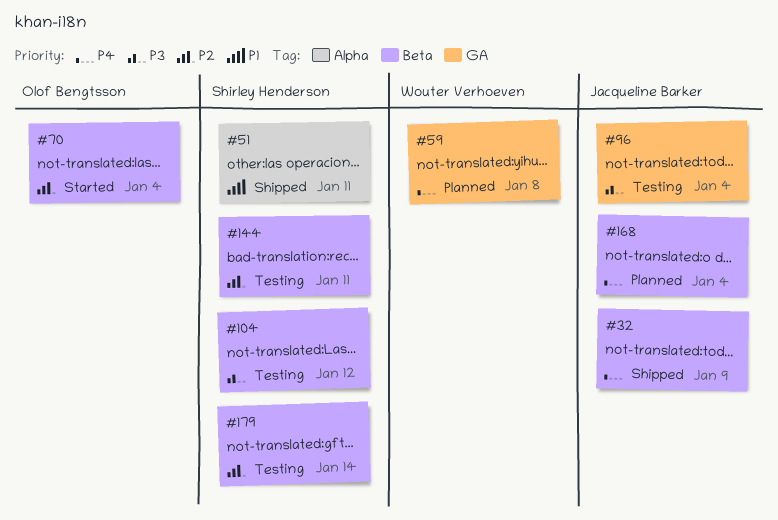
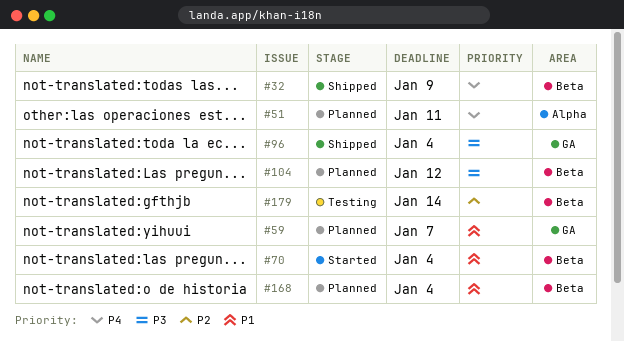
#51, status: Shipped -> Planned
#51, priority: P1 -> P4
#59, priority: P4 -> P1
#59, due: Jan 8 -> Jan 7
#70, priority: P2 -> P1
#96, status: Testing -> Shipped
#104, status: Testing -> Planned
#144: present -> none
#168, priority: P4 -> P1

